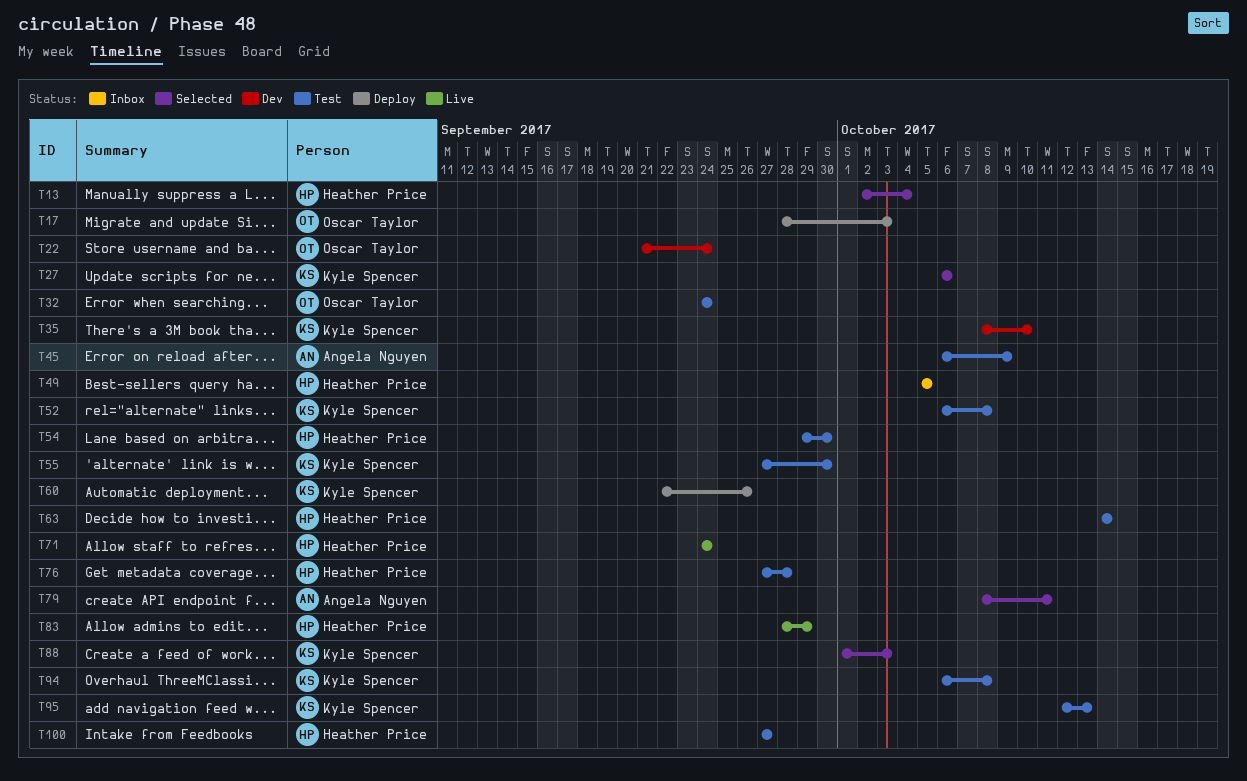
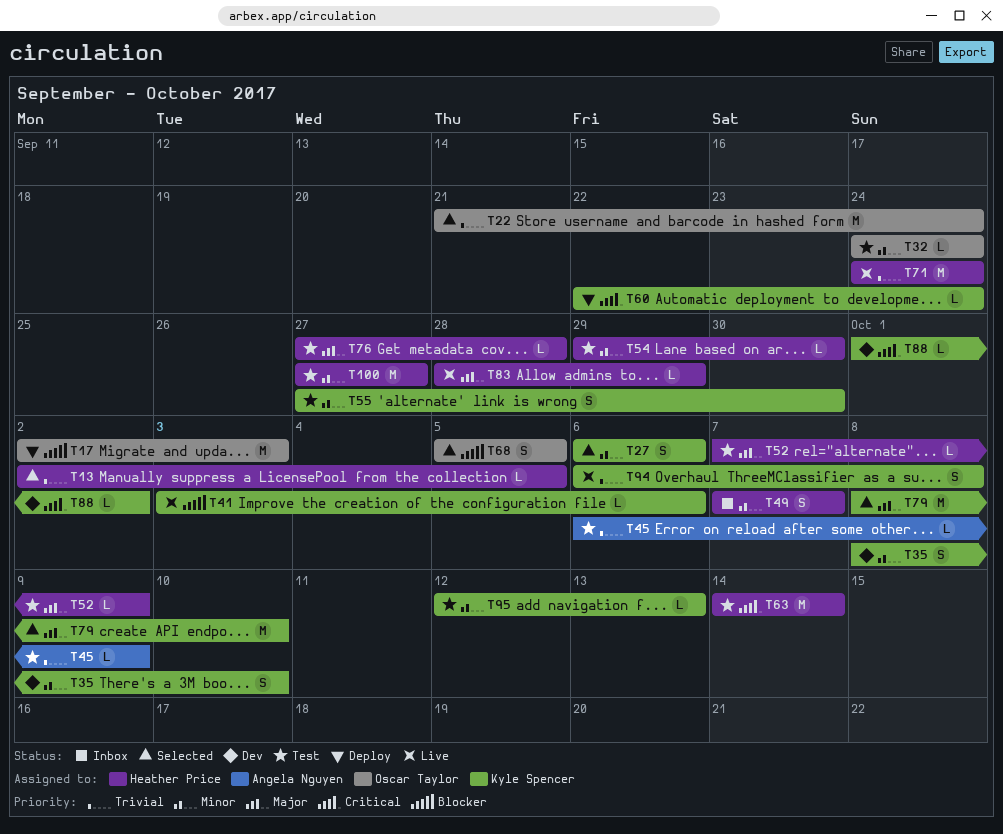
T13, due: Oct 4 -> Oct 5
T17, start: Sep 28 -> Oct 2
T22, status: Dev -> Selected
T41: none -> present
T49, start: Oct 5 -> Oct 7
T49, due: Oct 5 -> Oct 7
T52, owner: Kyle Spencer -> Heather Price
T52, start: Oct 6 -> Oct 7
T52, due: Oct 8 -> Oct 9
T60, due: Sep 26 -> Sep 24
T68: none -> present
T79, owner: Angela Nguyen -> Kyle Spencer
T79, due: Oct 11 -> Oct 10
T88, status: Selected -> Dev
T88, due: Oct 3 -> Oct 2
T94, status: Test -> Live

